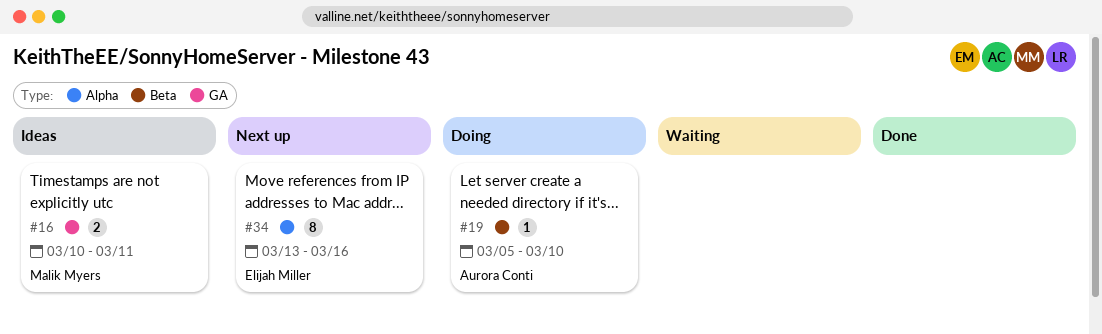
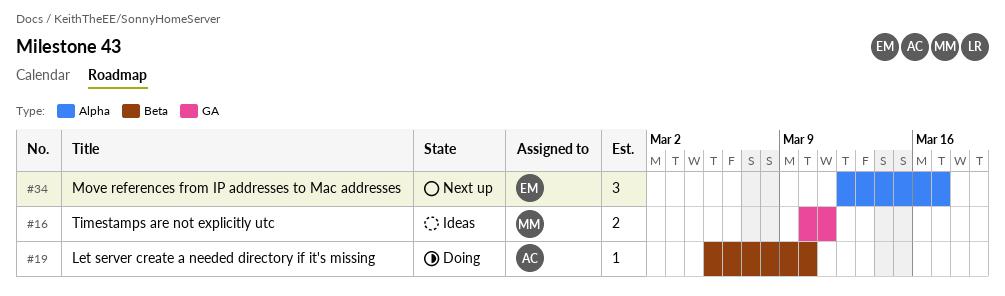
#34, estimate: 8 -> 3
#34, start: Mar 13 -> Mar 12
#34, due: Mar 16 -> Mar 17

